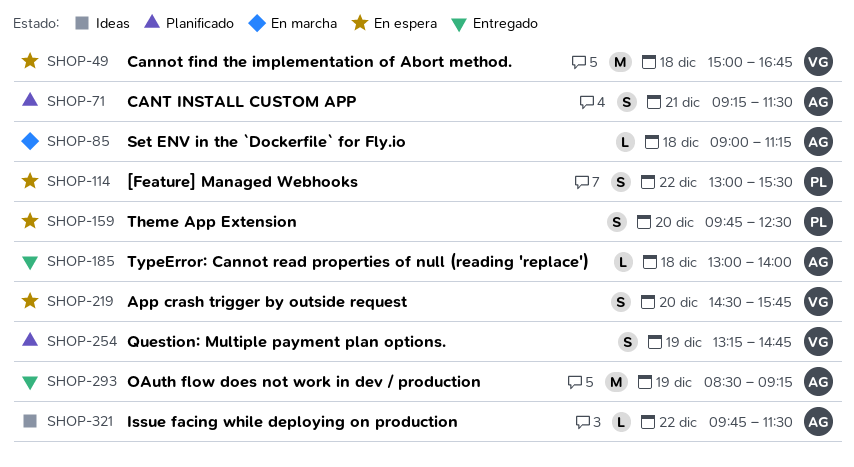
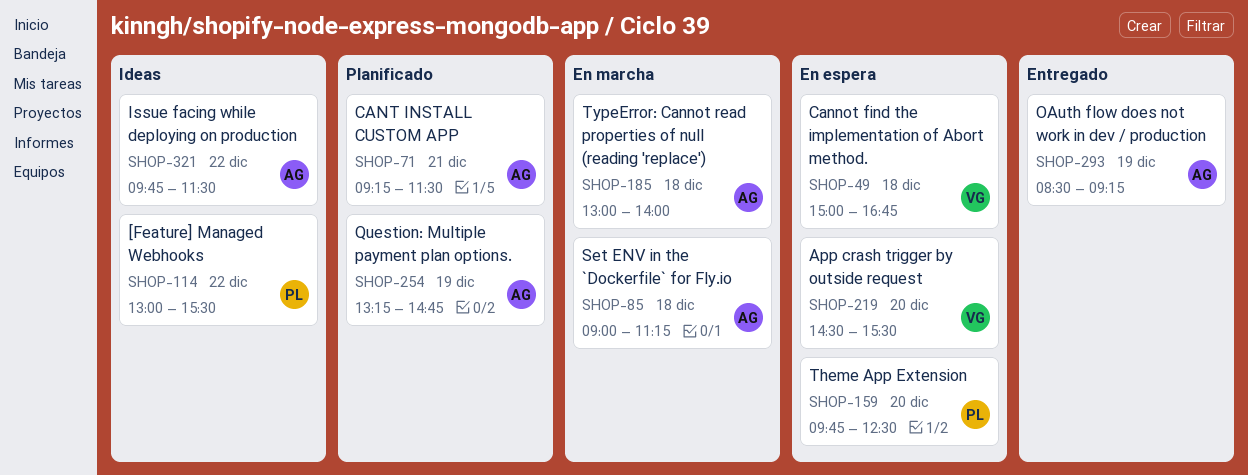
SHOP-114, status: En espera -> Ideas
SHOP-185, status: Entregado -> En marcha
SHOP-219, ends: 15:45 -> 15:30
SHOP-254, owner: VG -> AG

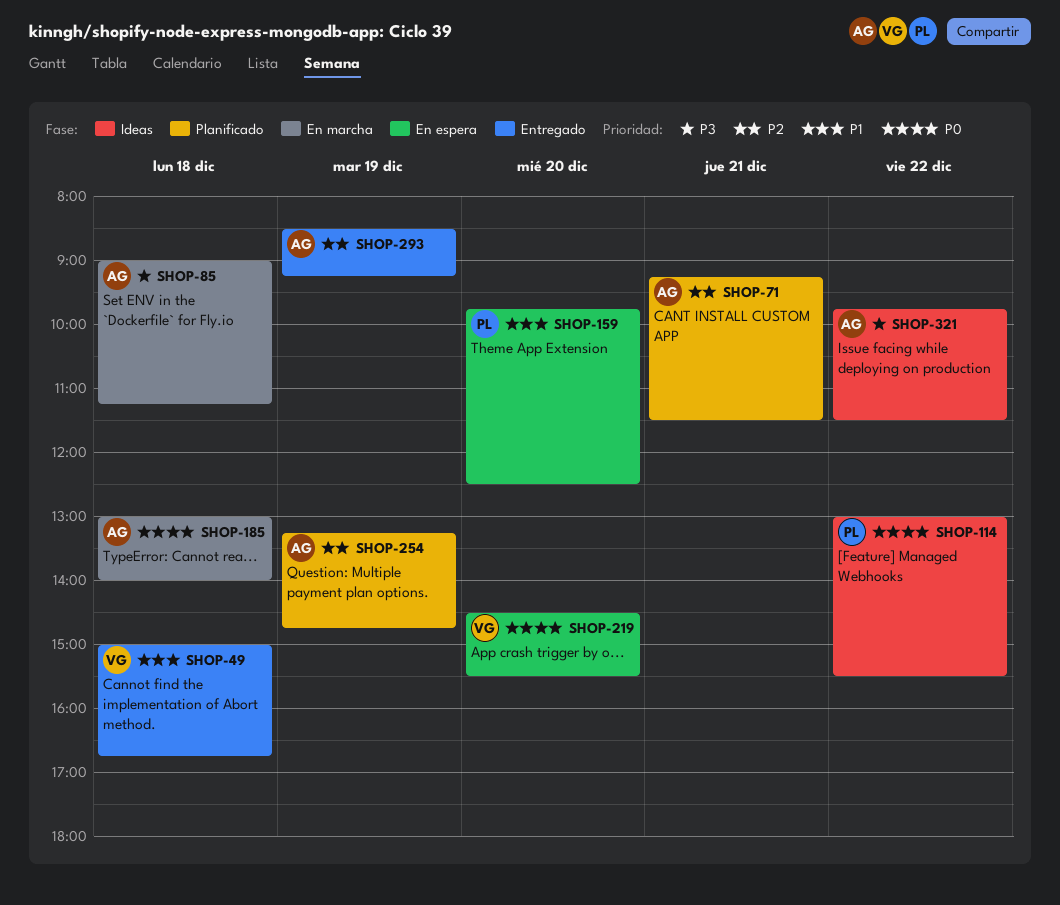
SHOP-49, status: En espera -> Entregado

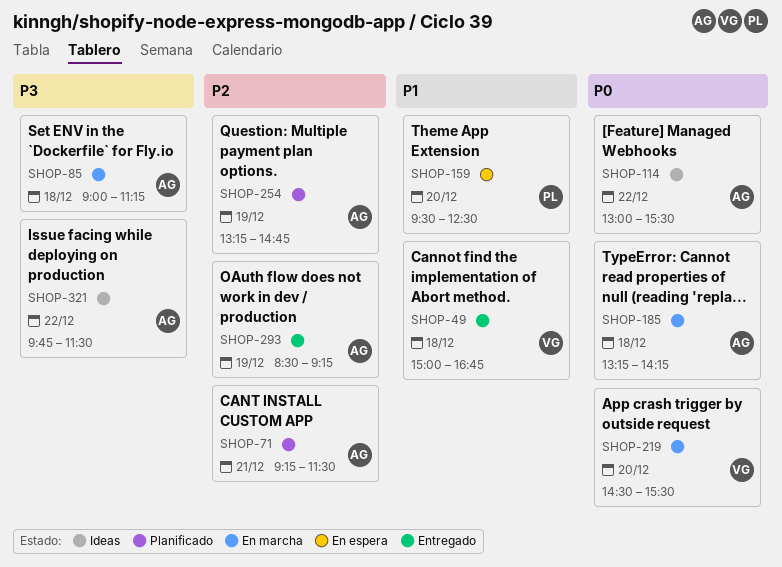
SHOP-114, owner: PL -> AG
SHOP-159, begins: 09:45 -> 09:30
SHOP-185, begins: 13:00 -> 13:15
SHOP-185, ends: 14:00 -> 14:15
SHOP-219, status: En espera -> En marcha

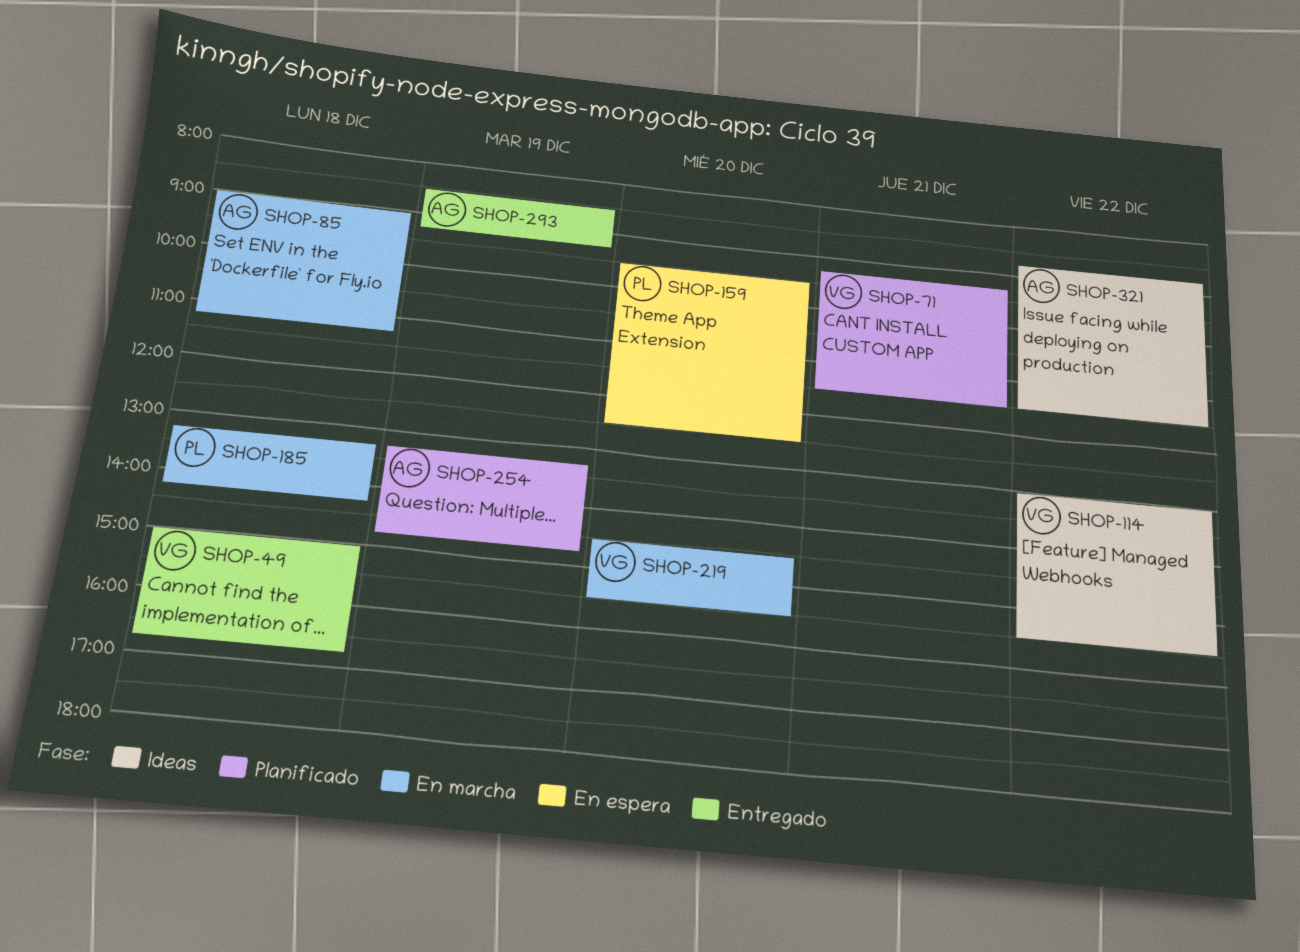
SHOP-71, owner: AG -> VG
SHOP-114, owner: AG -> VG
SHOP-185, owner: AG -> PL
SHOP-321, begins: 09:45 -> 08:45

